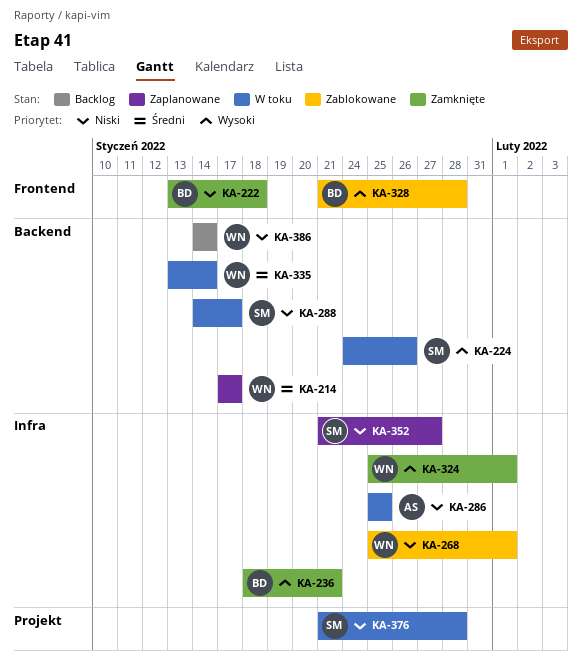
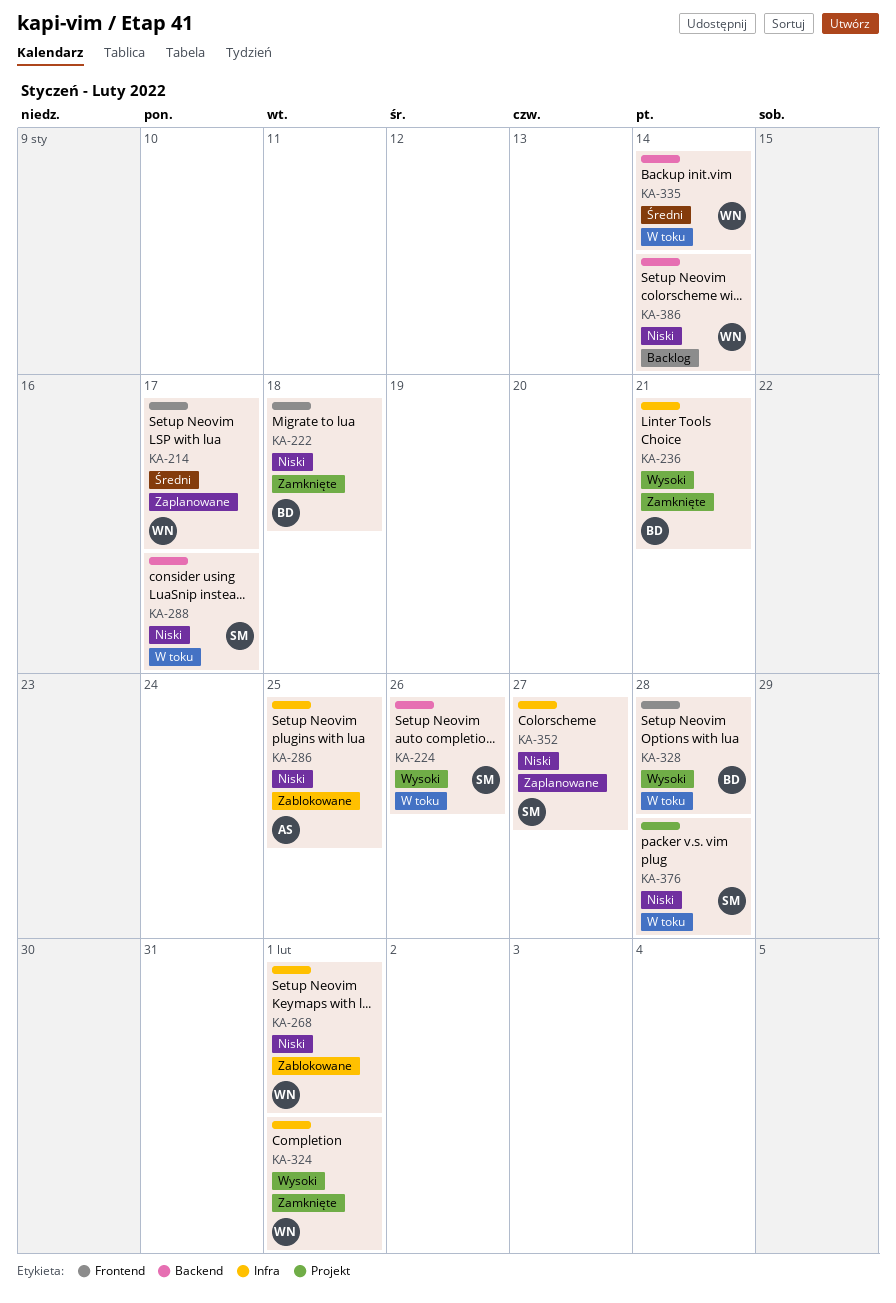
KA-214, label: Backend -> Frontend
KA-286, status: W toku -> Zablokowane
KA-328, status: Zablokowane -> W toku

